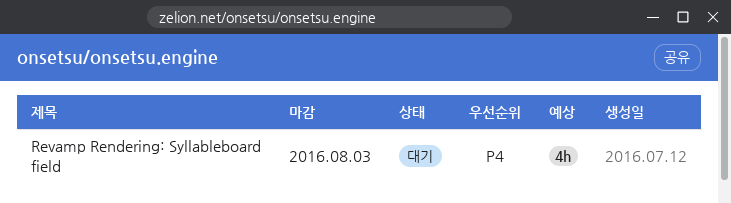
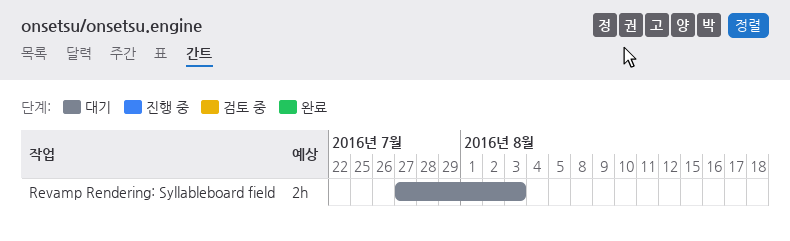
Revamp Rendering: Syllableboard field, estimate: 4h -> 2h

